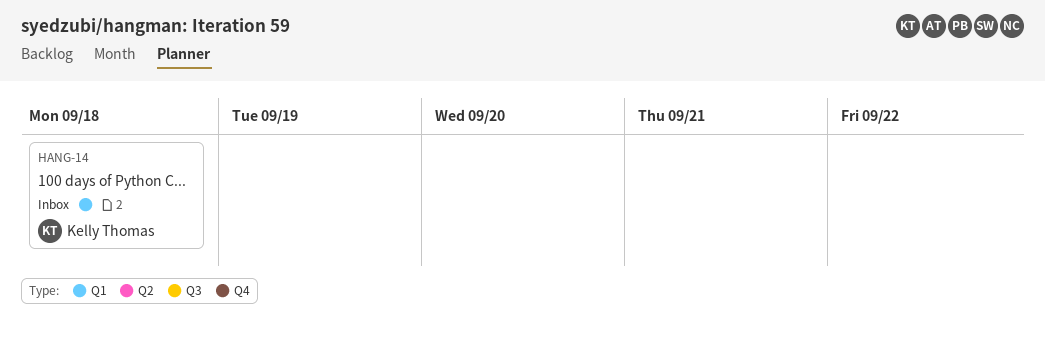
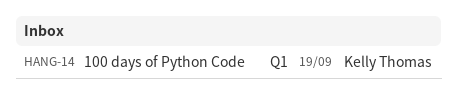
HANG-14, due: Sep 18 -> Sep 19

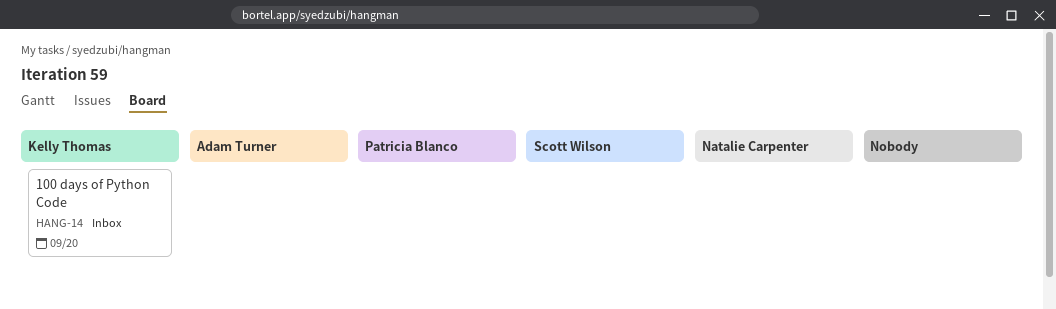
HANG-14, due: Sep 19 -> Sep 20

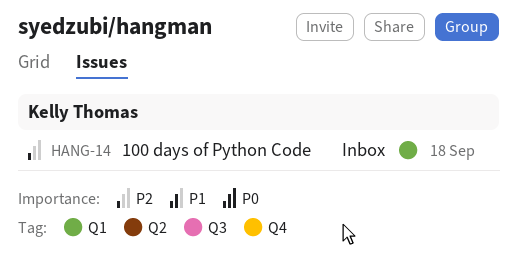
HANG-14, due: Sep 20 -> Sep 18

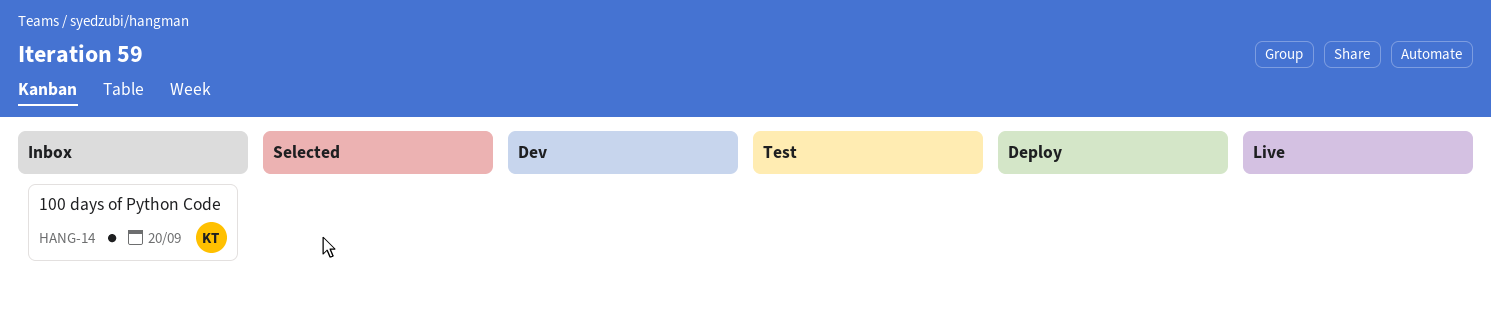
HANG-14, due: Sep 18 -> Sep 20

